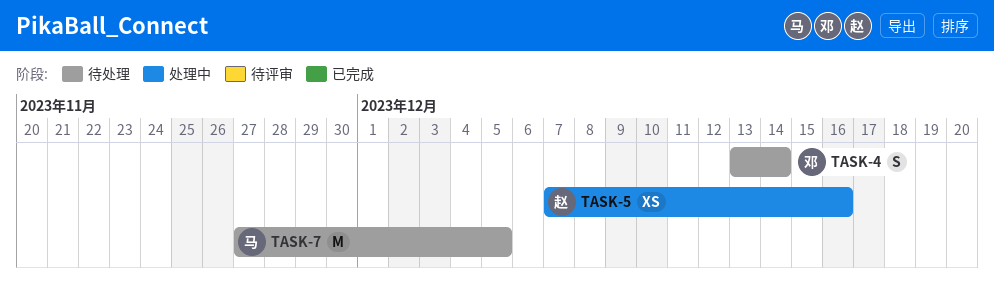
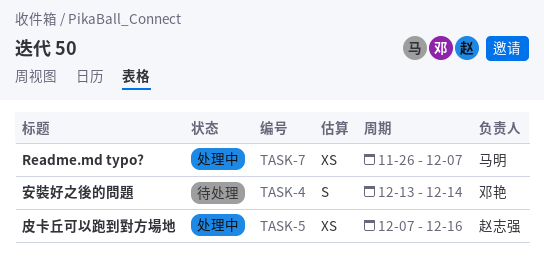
TASK-7, status: 待处理 -> 处理中
TASK-7, estimate: M -> XS
TASK-7, start: Nov 27 -> Nov 26
TASK-7, due: Dec 5 -> Dec 7

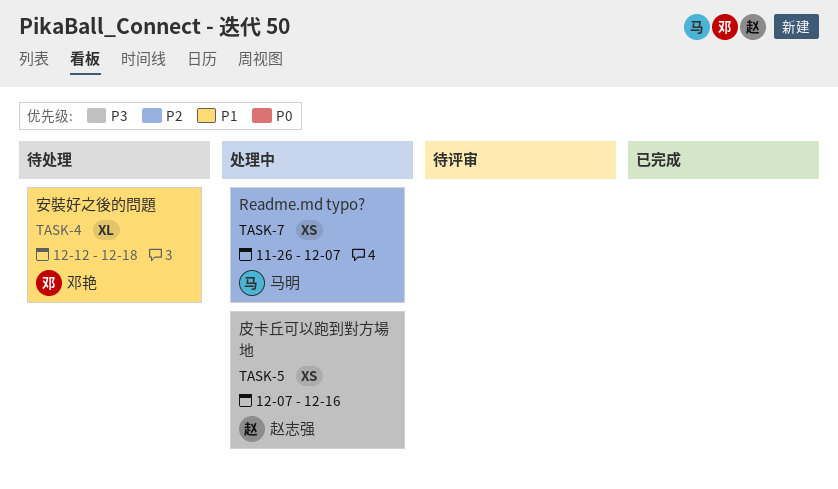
TASK-4, estimate: S -> XL
TASK-4, start: Dec 13 -> Dec 12
TASK-4, due: Dec 14 -> Dec 18

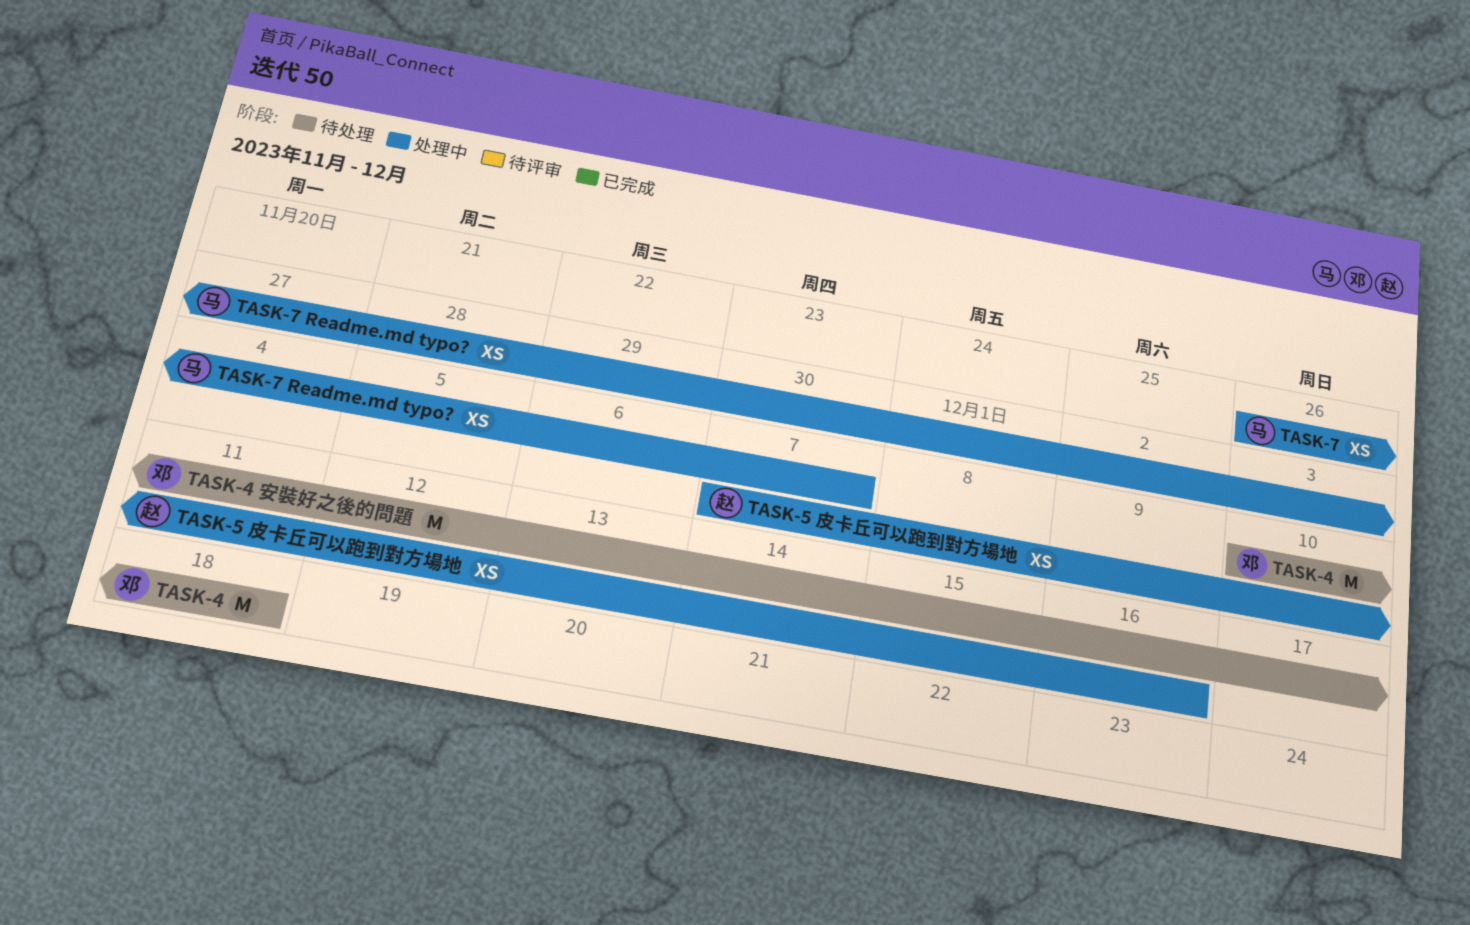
TASK-4, estimate: XL -> M
TASK-4, start: Dec 12 -> Dec 10

